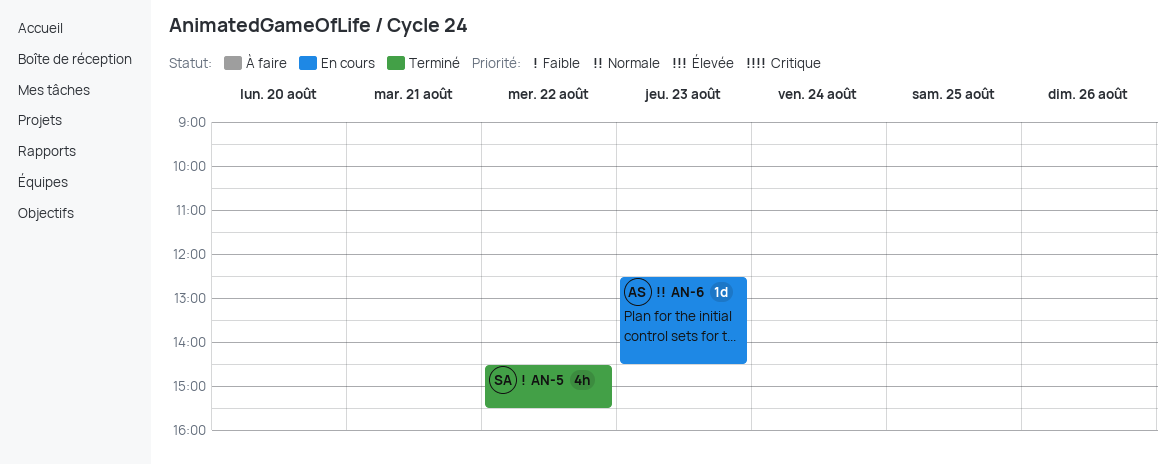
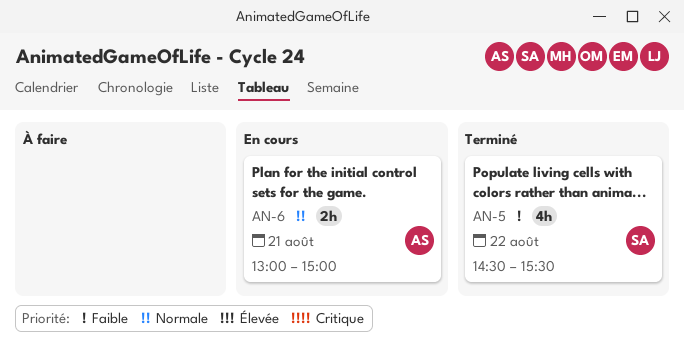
AN-6, estimate: 1d -> 2h
AN-6, day: Aug 23 -> Aug 21
AN-6, begins: 12:30 -> 13:00
AN-6, ends: 14:30 -> 15:00

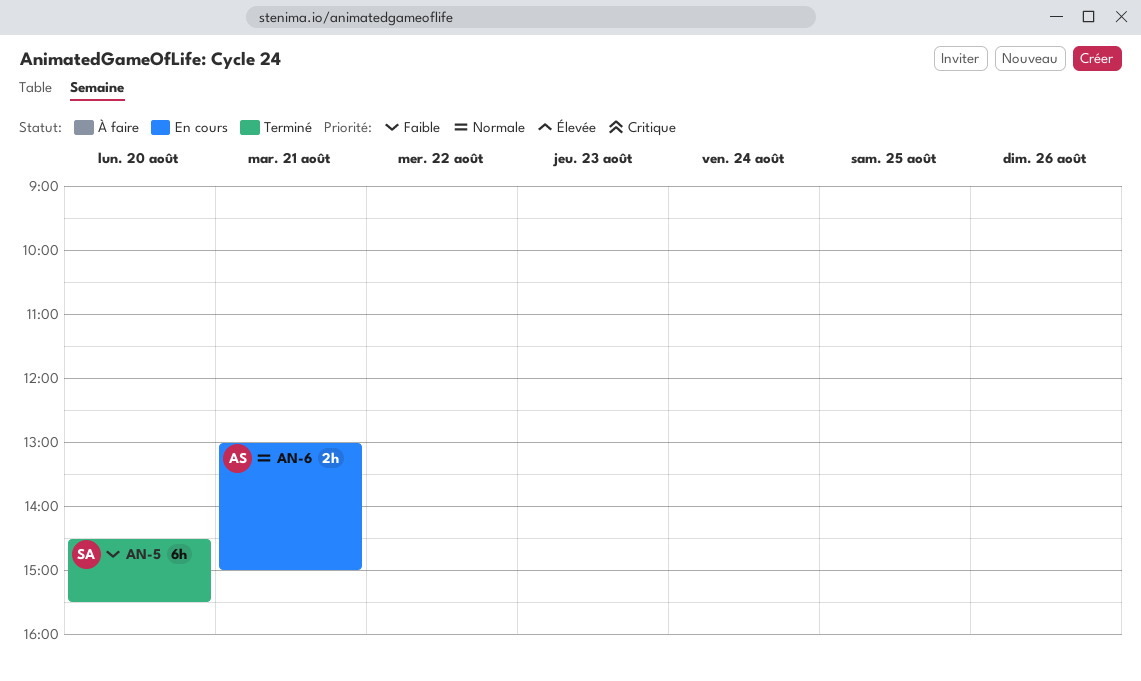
AN-5, estimate: 4h -> 6h
AN-5, day: Aug 22 -> Aug 20

